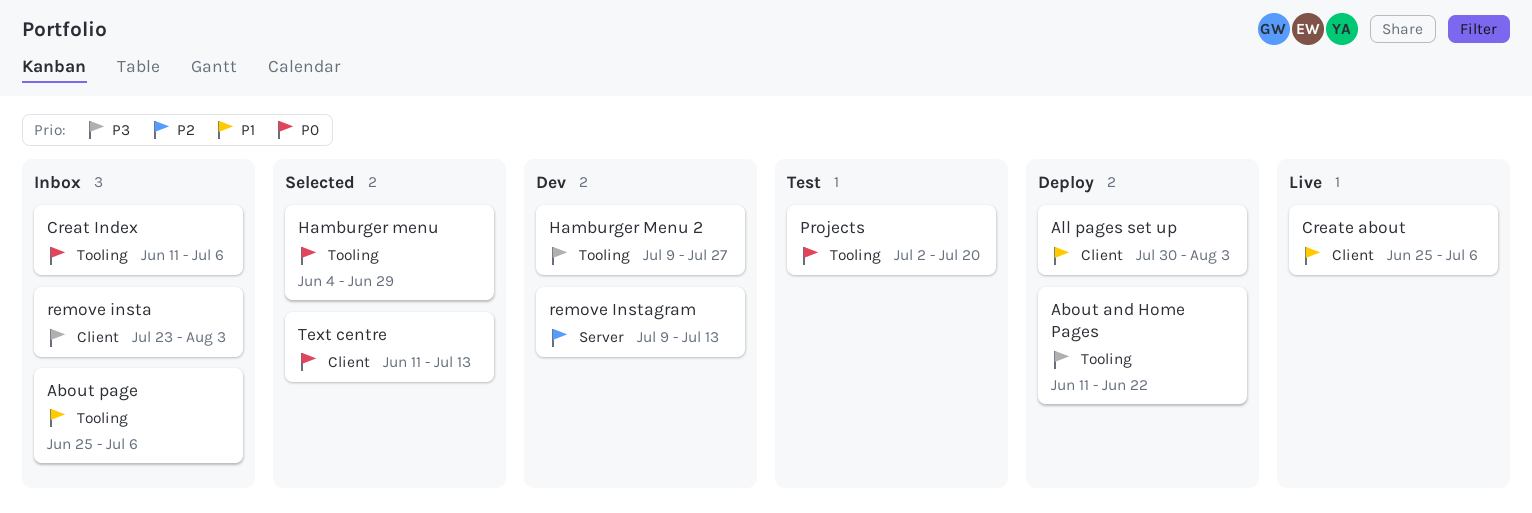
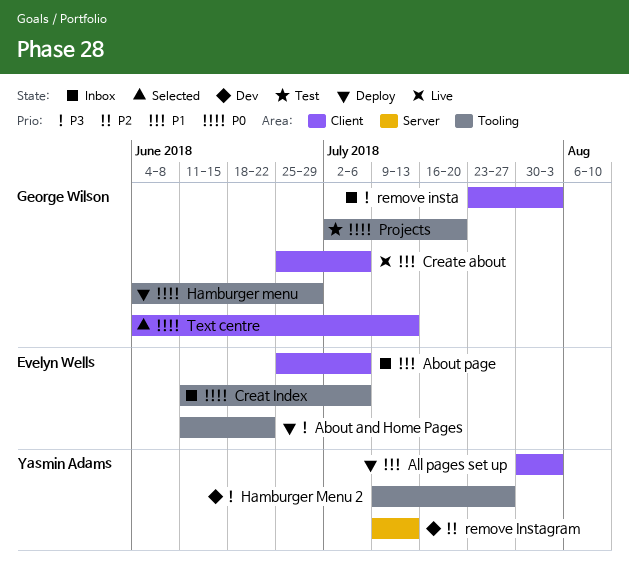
About page, label: Tooling -> Client
Hamburger menu, status: Selected -> Deploy
Text centre, start: Jun 11 -> Jun 4

